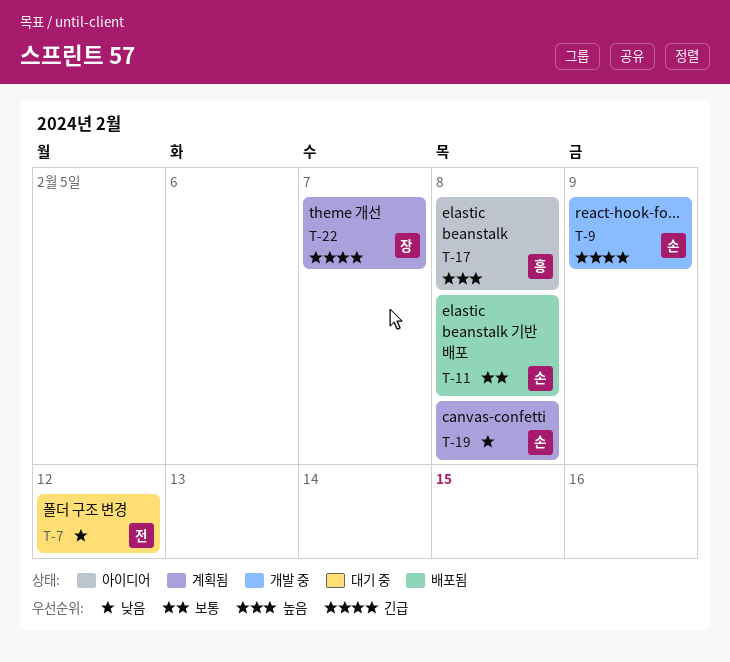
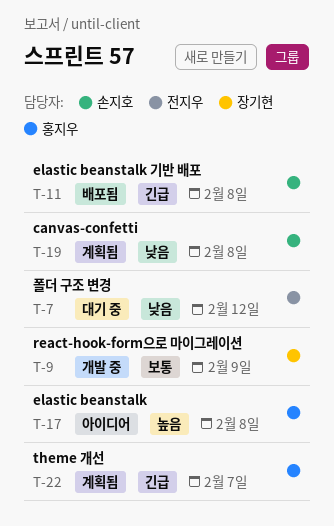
T-9, owner: 손지호 -> 장기현
T-9, priority: 긴급 -> 보통
T-11, priority: 보통 -> 긴급
T-22, owner: 장기현 -> 홍지우

